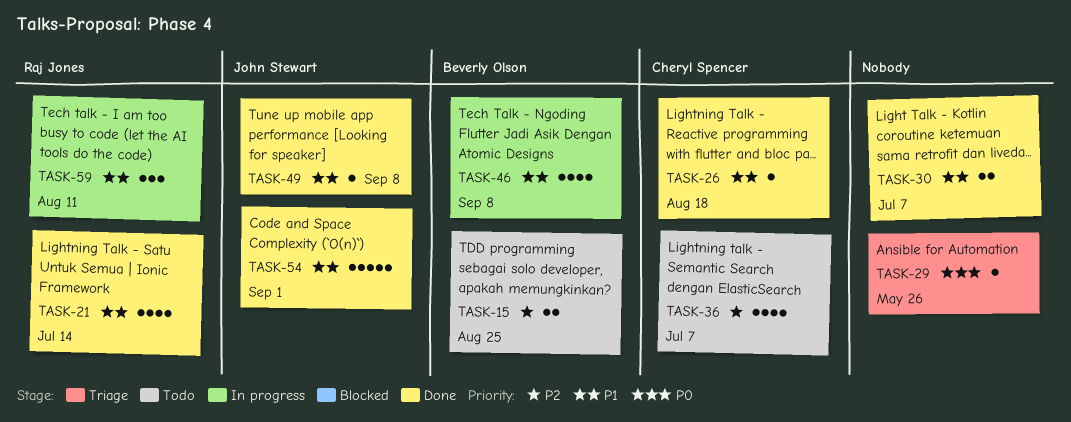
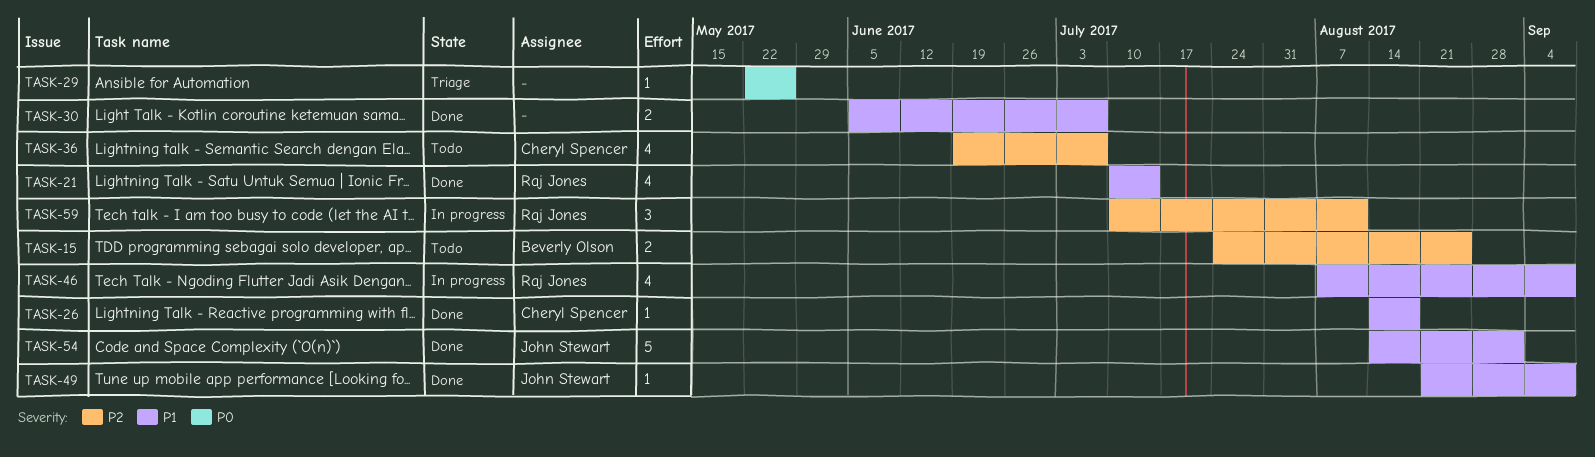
TASK-46, owner: Beverly Olson -> Raj Jones
TASK-59, priority: P1 -> P2

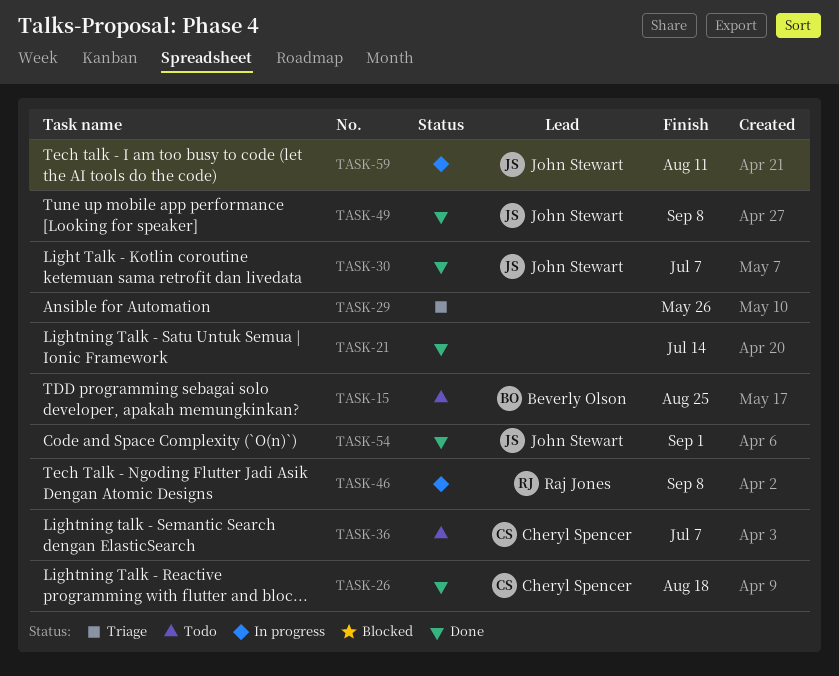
TASK-21, owner: Raj Jones -> none
TASK-30, owner: none -> John Stewart
TASK-59, owner: Raj Jones -> John Stewart

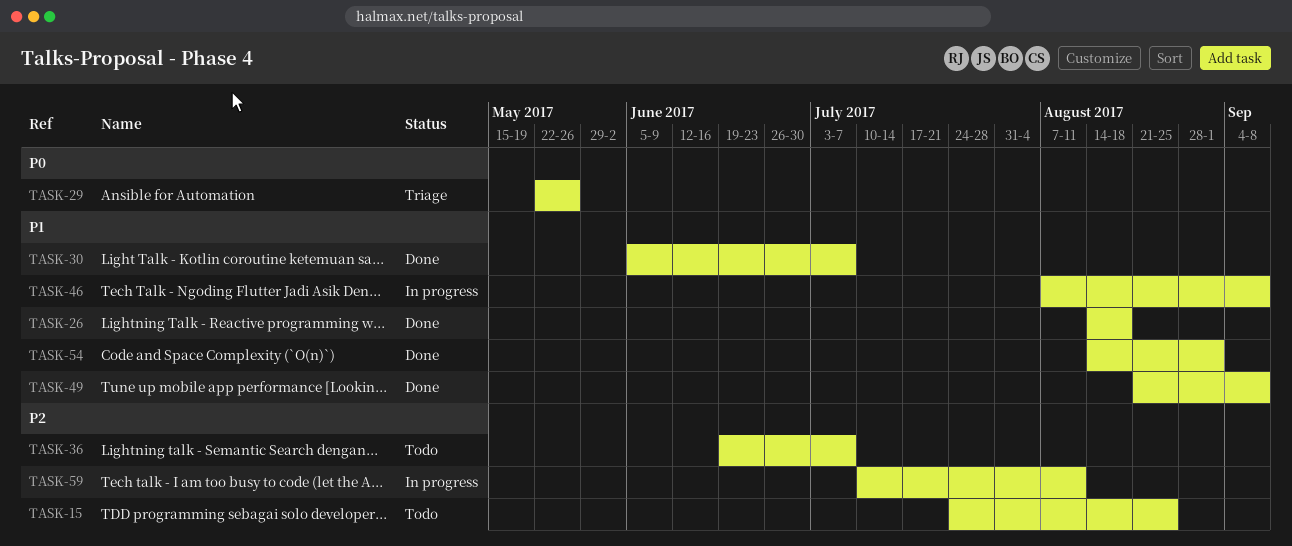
TASK-21: present -> none

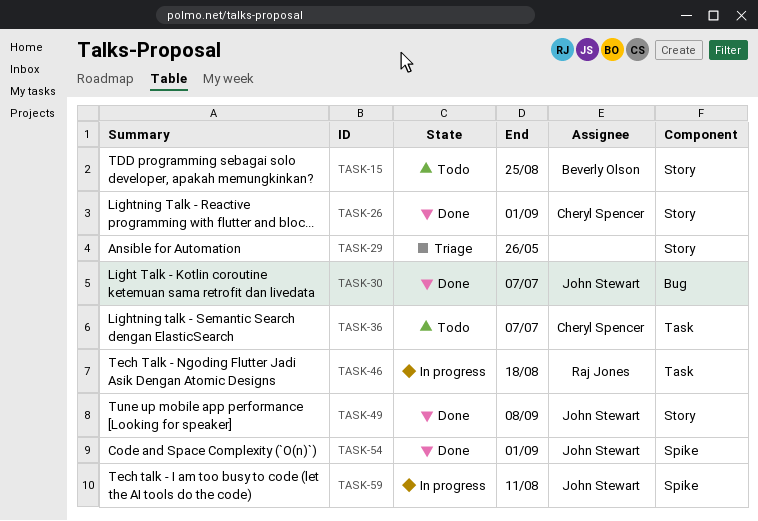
TASK-26, due: Aug 18 -> Sep 1
TASK-46, due: Sep 8 -> Aug 18

